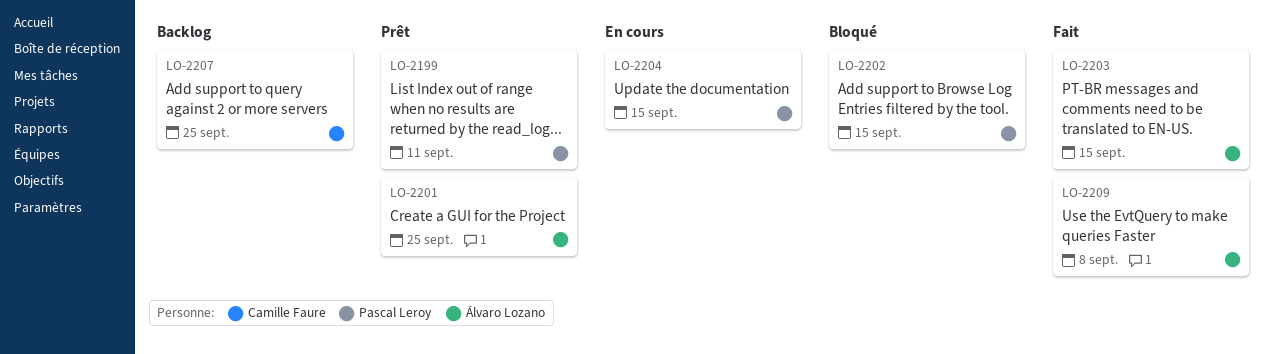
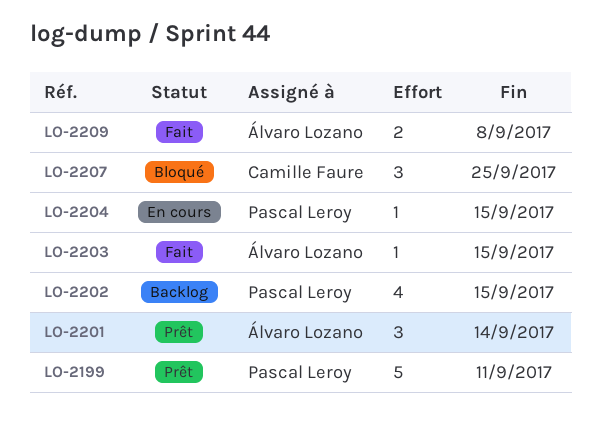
LO-2201, due: Sep 25 -> Sep 14
LO-2202, status: Bloqué -> Backlog
LO-2207, status: Backlog -> Bloqué

